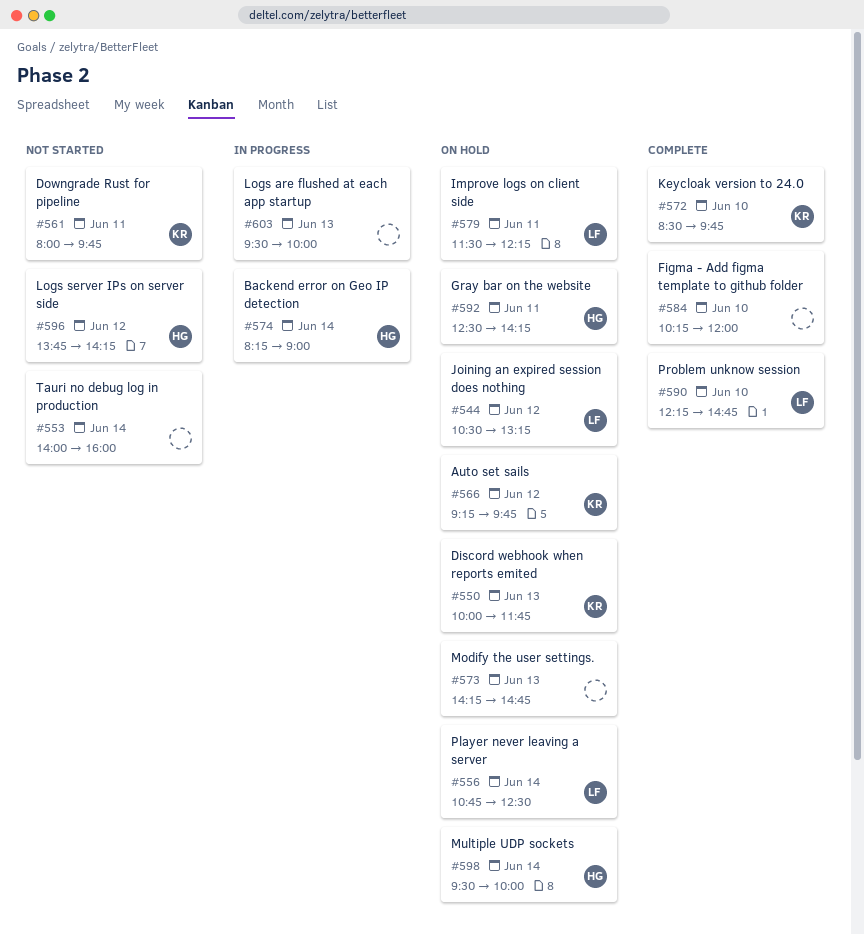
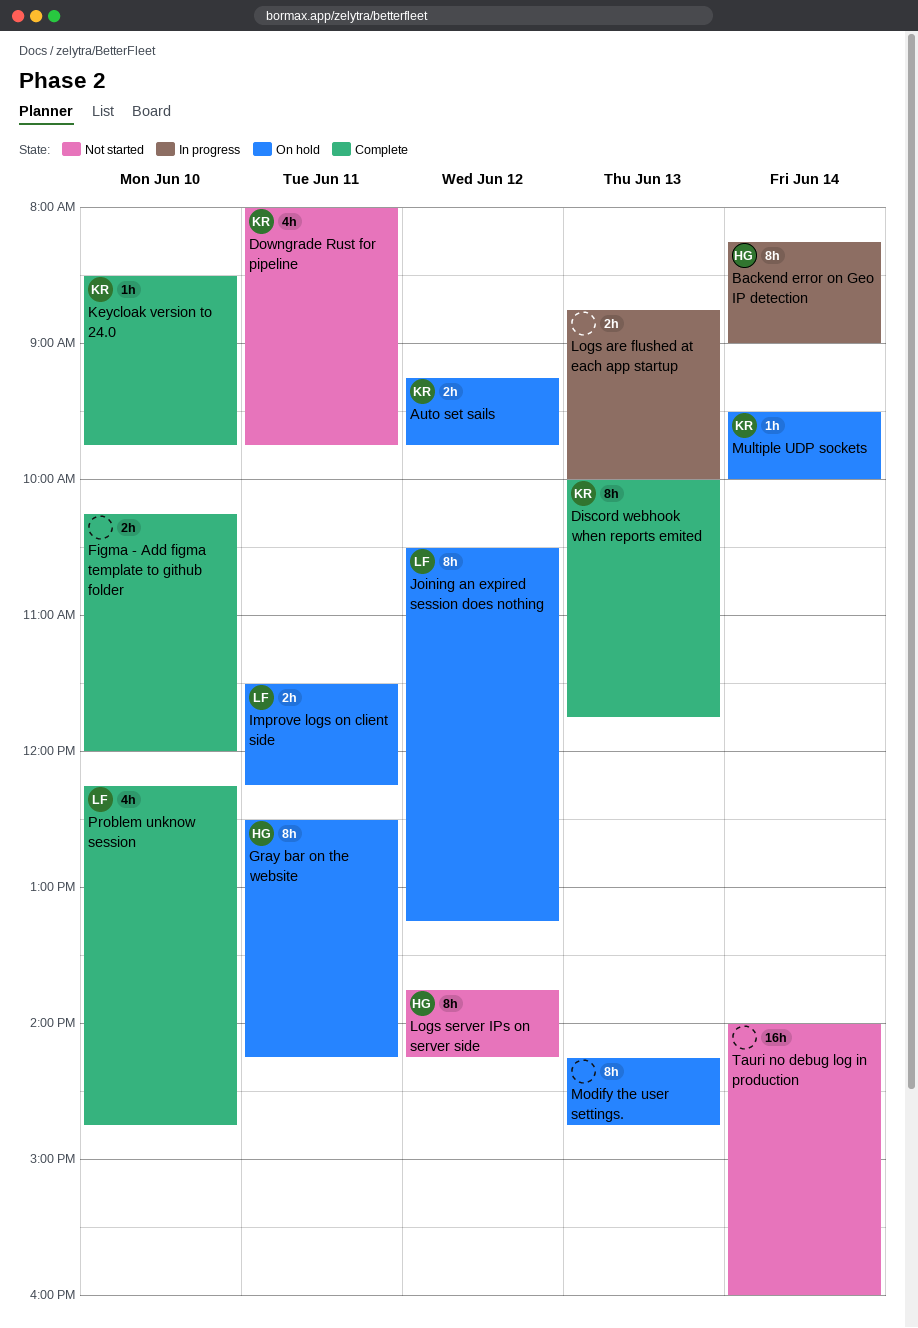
Discord webhook when reports emited, status: On hold -> Complete
Logs are flushed at each app startup, begins: 09:30 -> 08:45
Multiple UDP sockets, owner: HG -> KR
Player never leaving a server: present -> none

